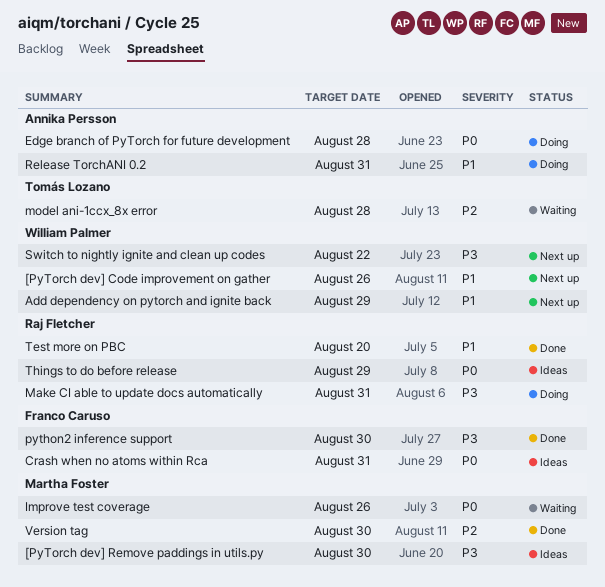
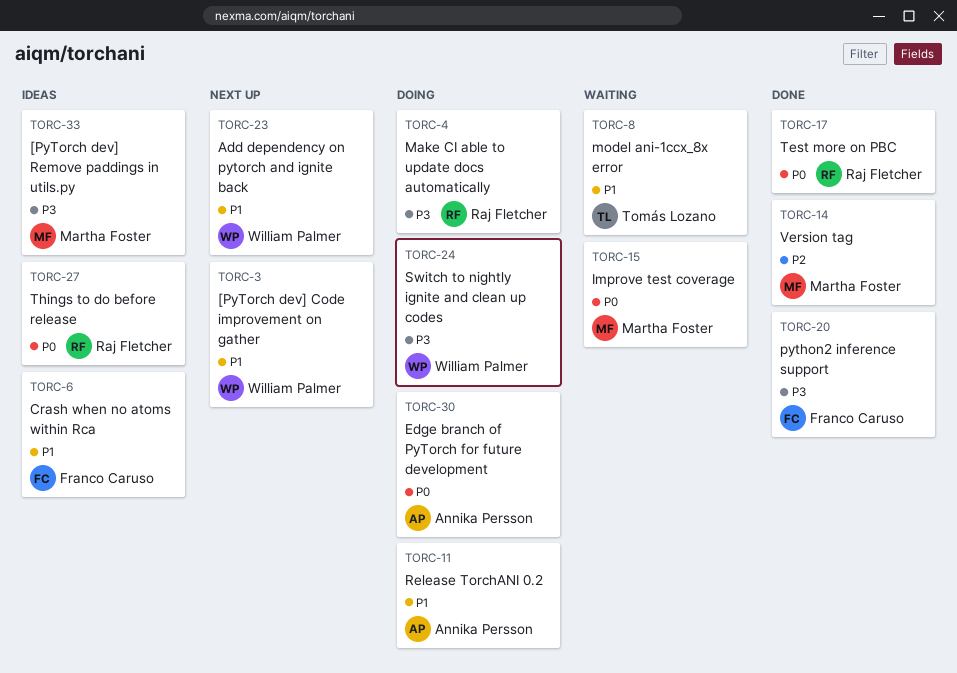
Crash when no atoms within Rca, priority: P0 -> P1
model ani-1ccx_8x error, priority: P2 -> P1
Switch to nightly ignite and clean up codes, status: Next up -> Doing
Test more on PBC, priority: P1 -> P0

